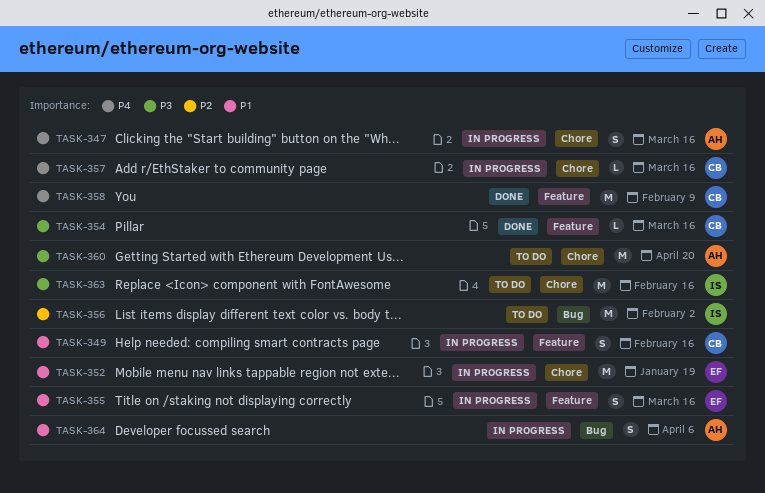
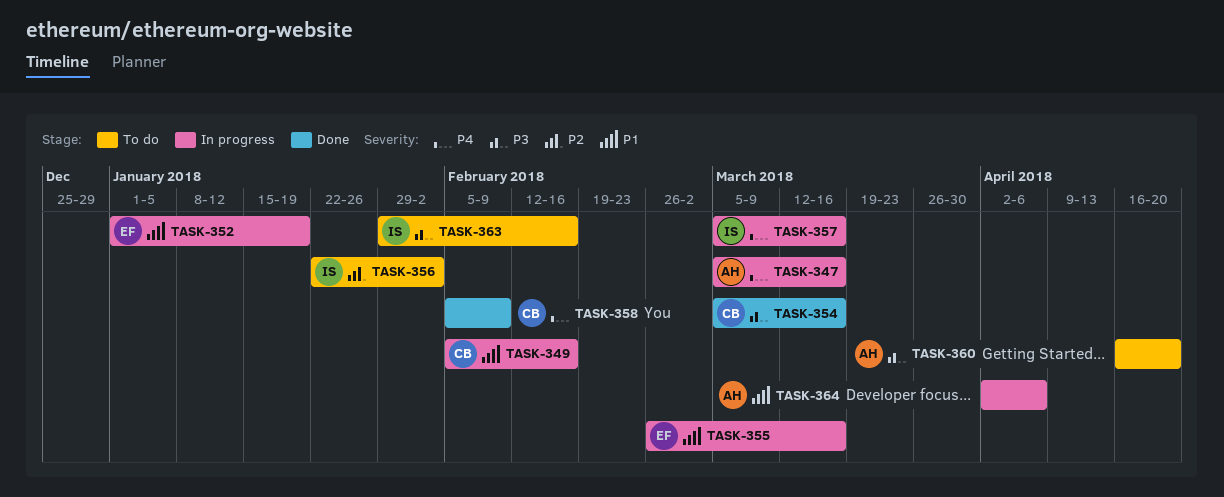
TASK-357, owner: CB -> IS

